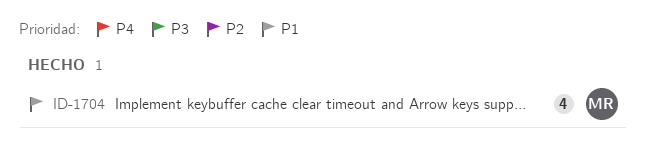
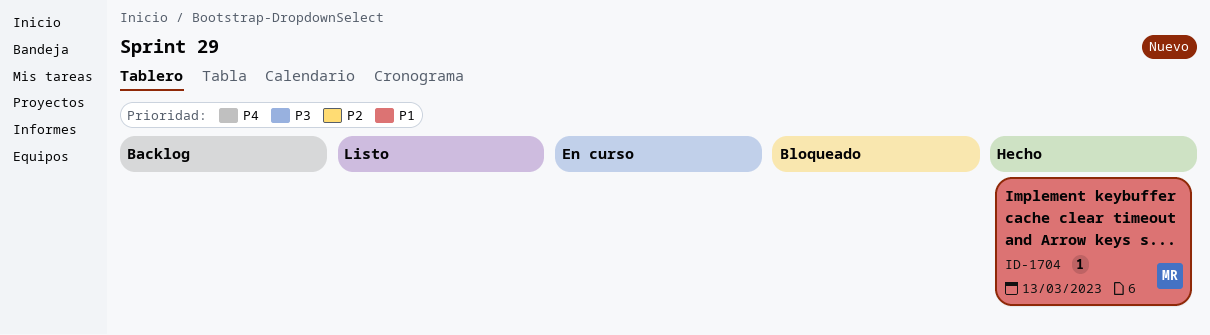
ID-1704, estimate: 4 -> 1

